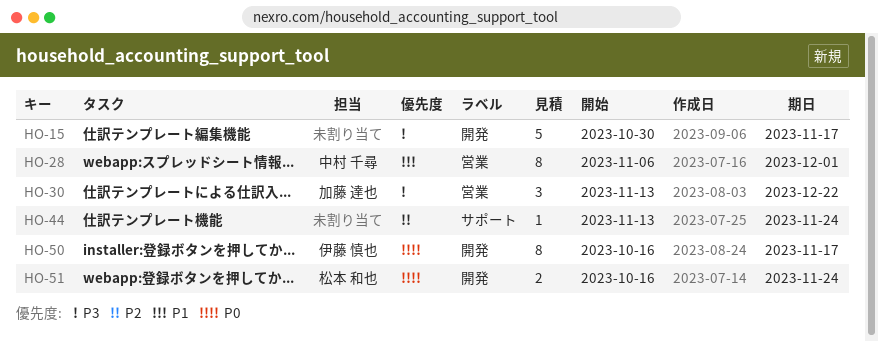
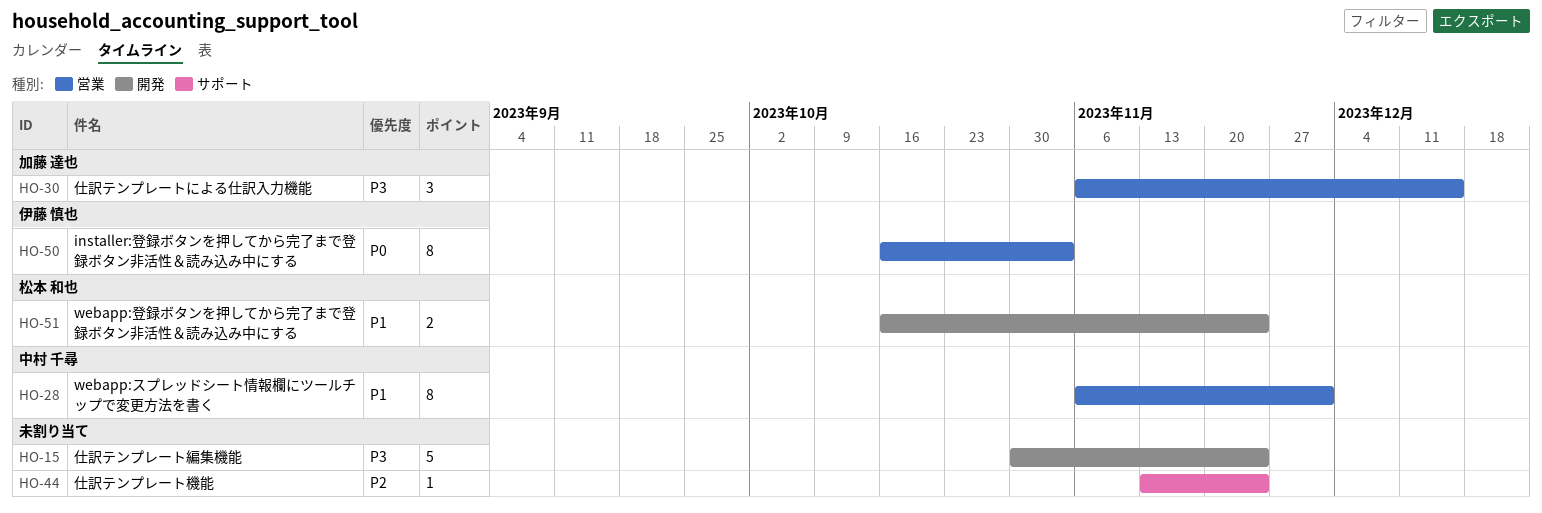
HO-15, due: Nov 17 -> Nov 24
HO-30, start: Nov 13 -> Nov 6
HO-30, due: Dec 22 -> Dec 15
HO-50, label: 開発 -> 営業
HO-50, due: Nov 17 -> Nov 3
HO-51, priority: P0 -> P1

